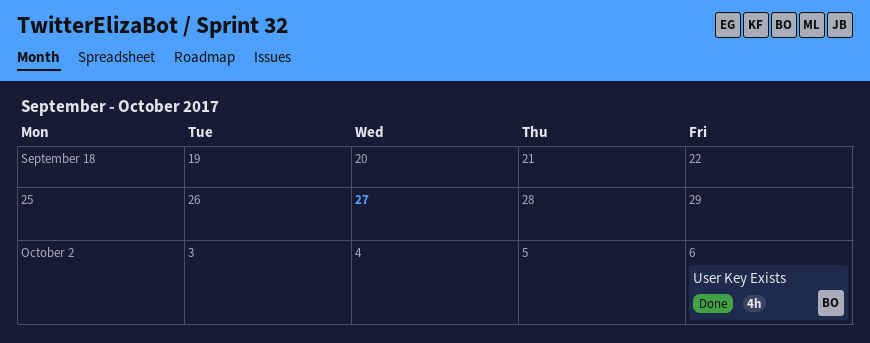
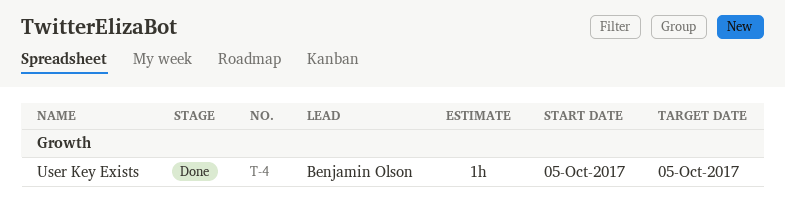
User Key Exists, estimate: 4h -> 1h
User Key Exists, due: Oct 6 -> Oct 5

